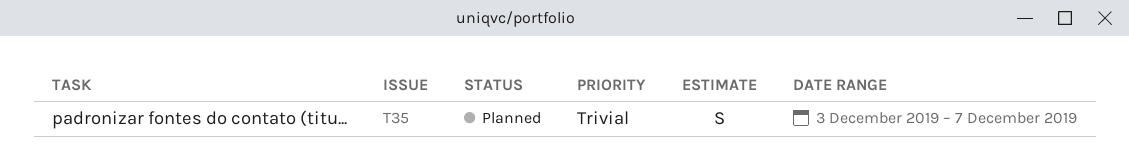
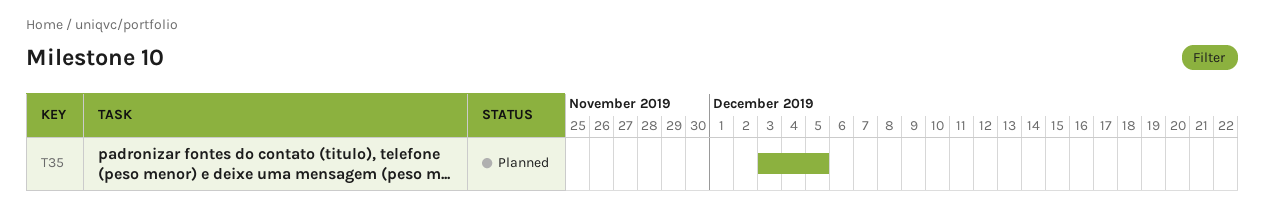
T35, due: Dec 7 -> Dec 5

